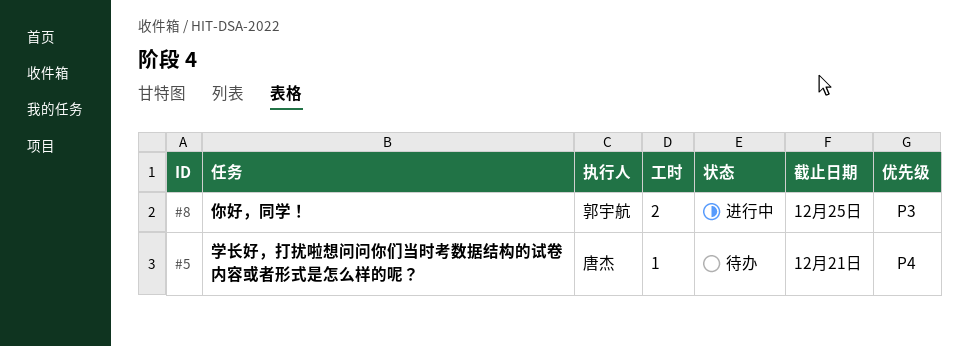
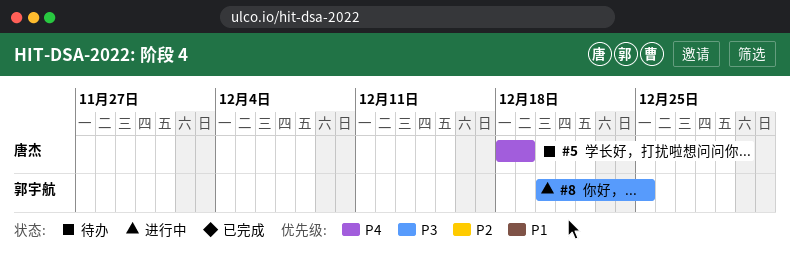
#5, due: Dec 21 -> Dec 19

